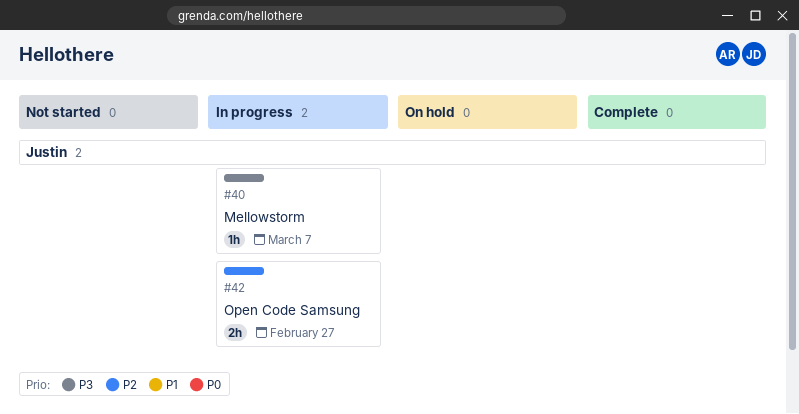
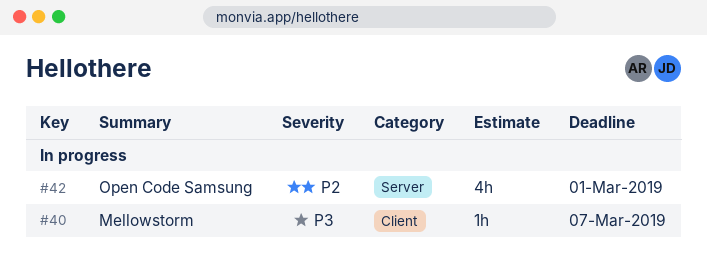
#42, estimate: 2h -> 4h
#42, due: Feb 27 -> Mar 1

